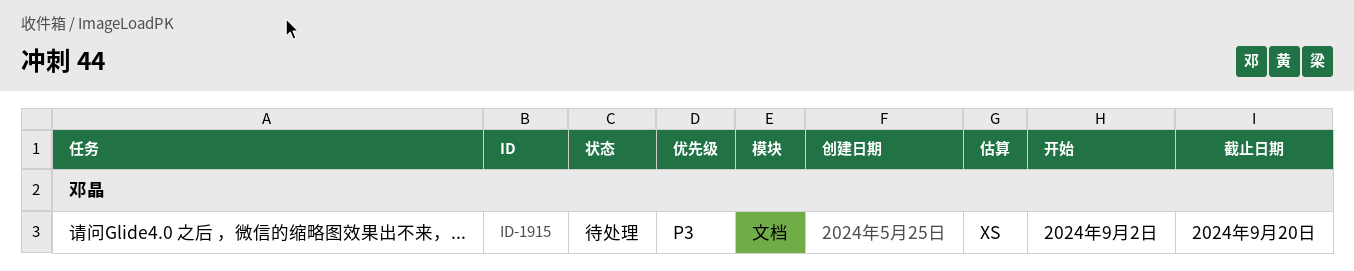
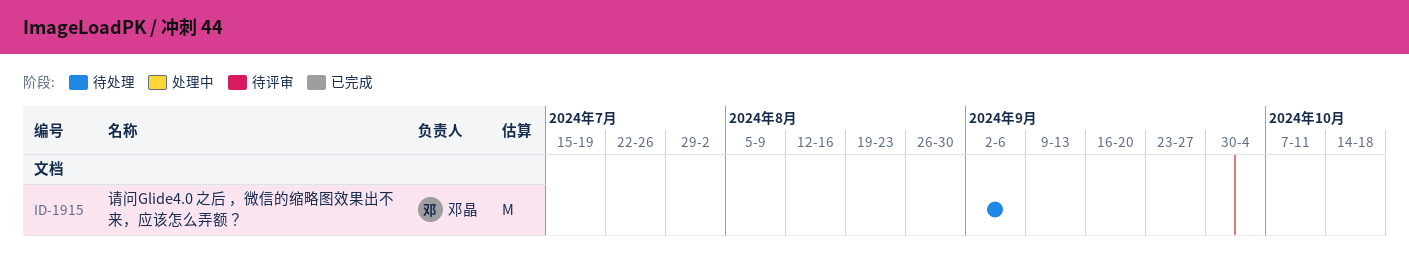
ID-1915, estimate: XS -> M
ID-1915, due: Sep 20 -> Sep 6

